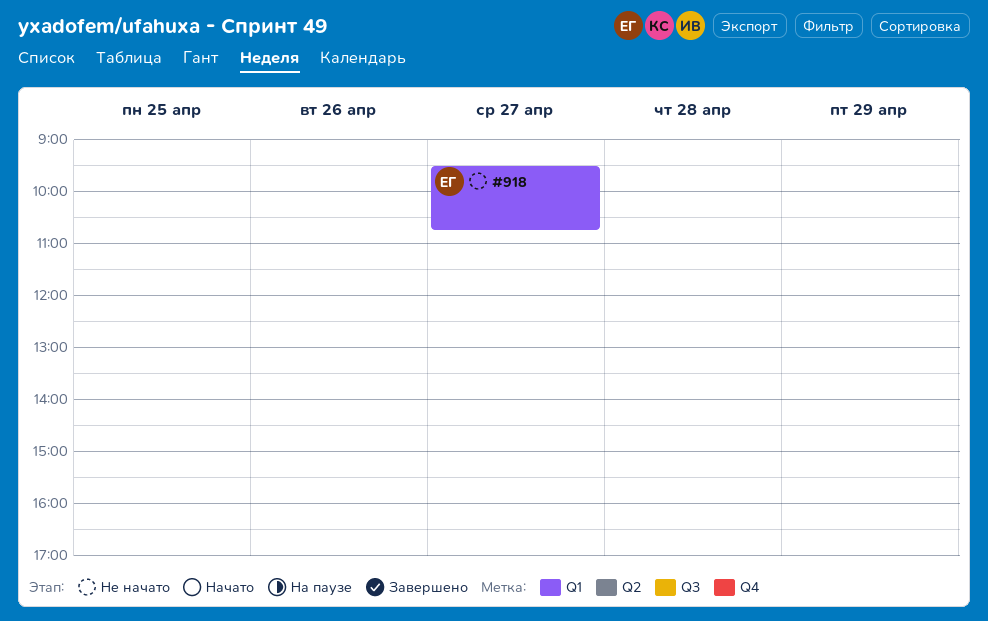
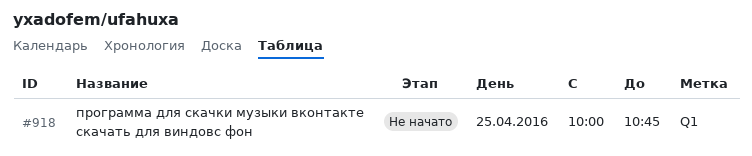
#918, day: Apr 27 -> Apr 25
#918, begins: 09:30 -> 10:00

